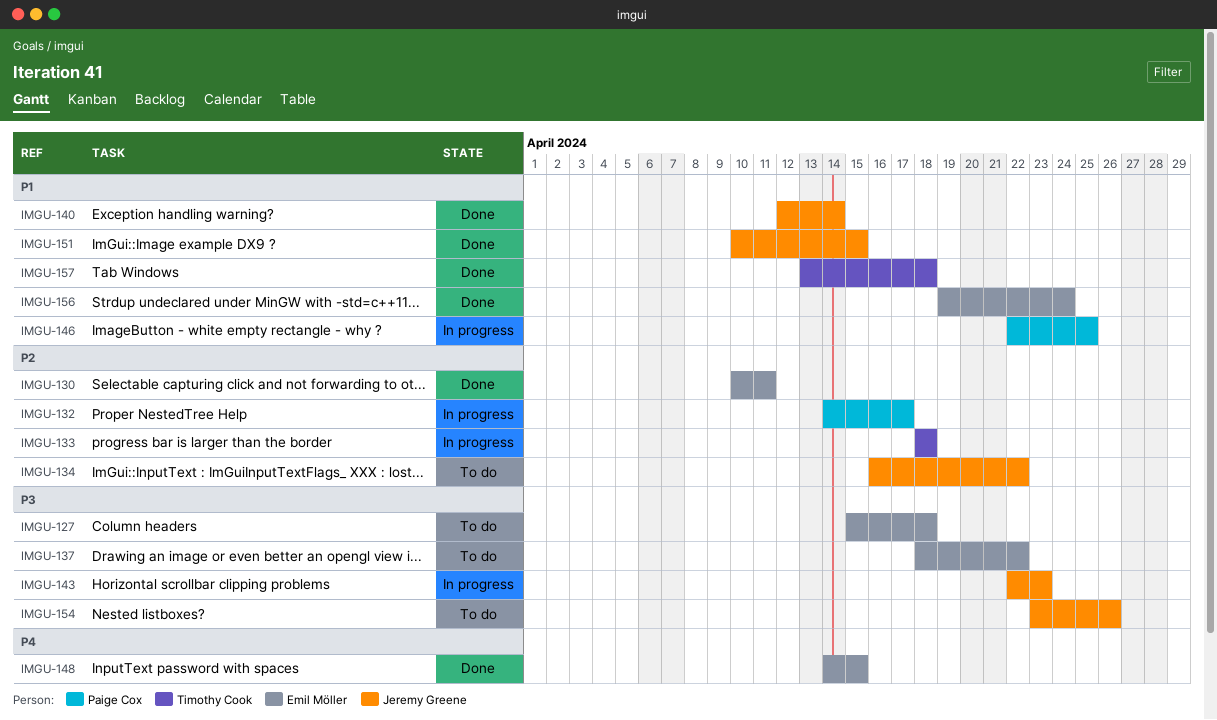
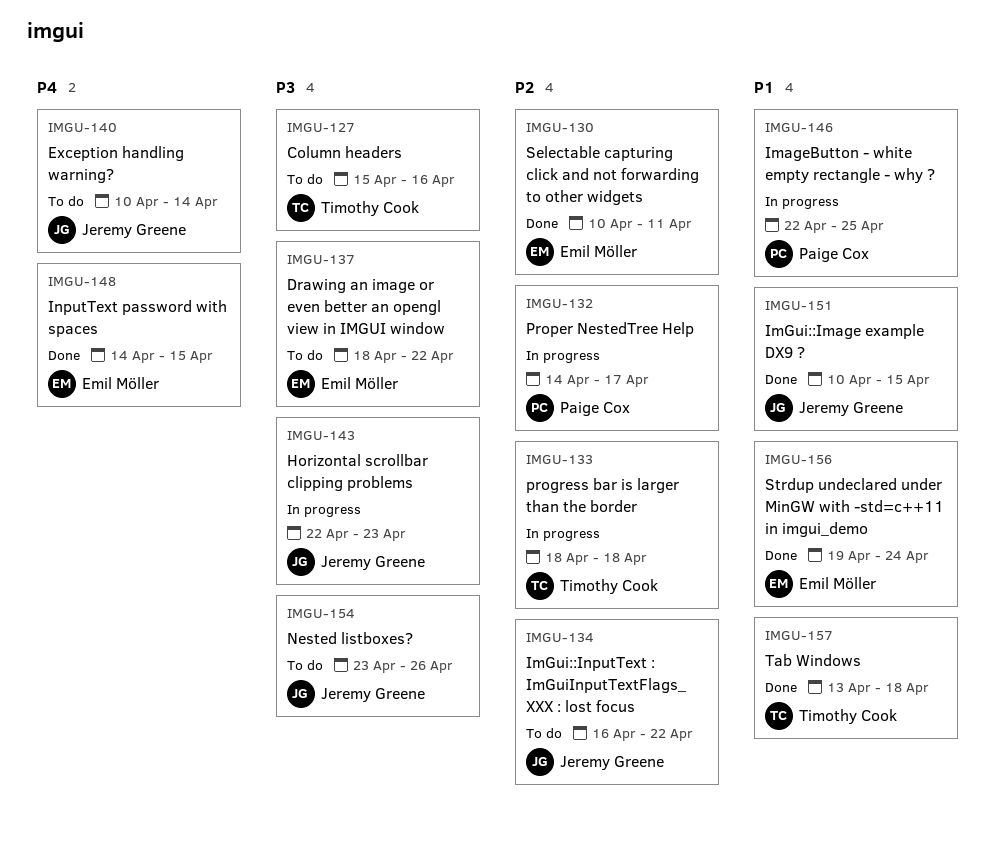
IMGU-127, owner: Emil Möller -> Timothy Cook
IMGU-127, due: Apr 18 -> Apr 16
IMGU-140, status: Done -> To do
IMGU-140, priority: P1 -> P4
IMGU-140, start: Apr 12 -> Apr 10

